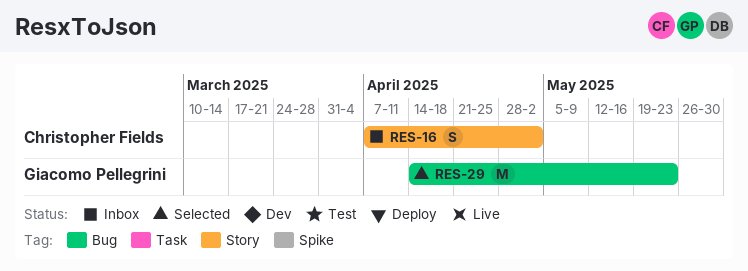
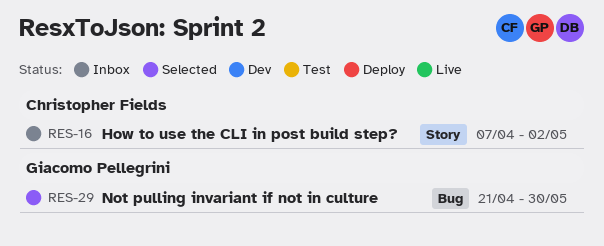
RES-29, start: Apr 14 -> Apr 21
RES-29, due: May 23 -> May 30

